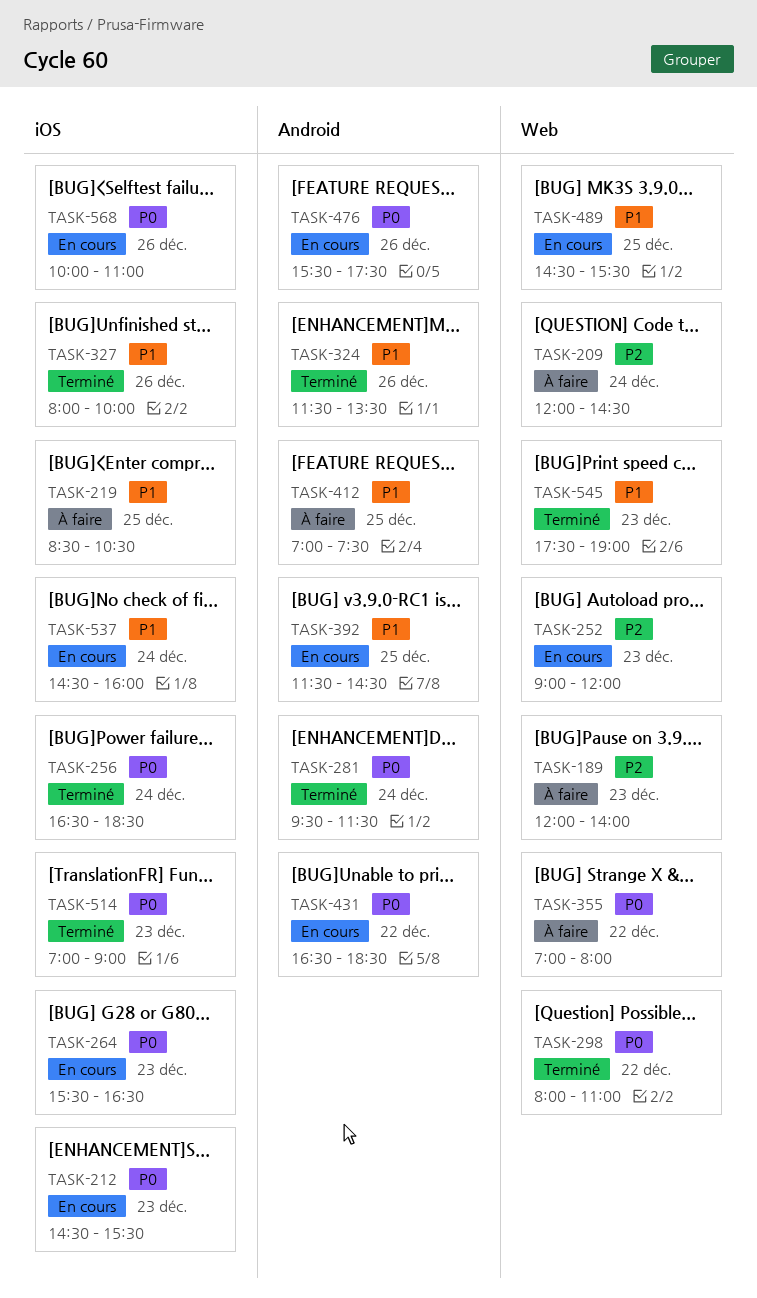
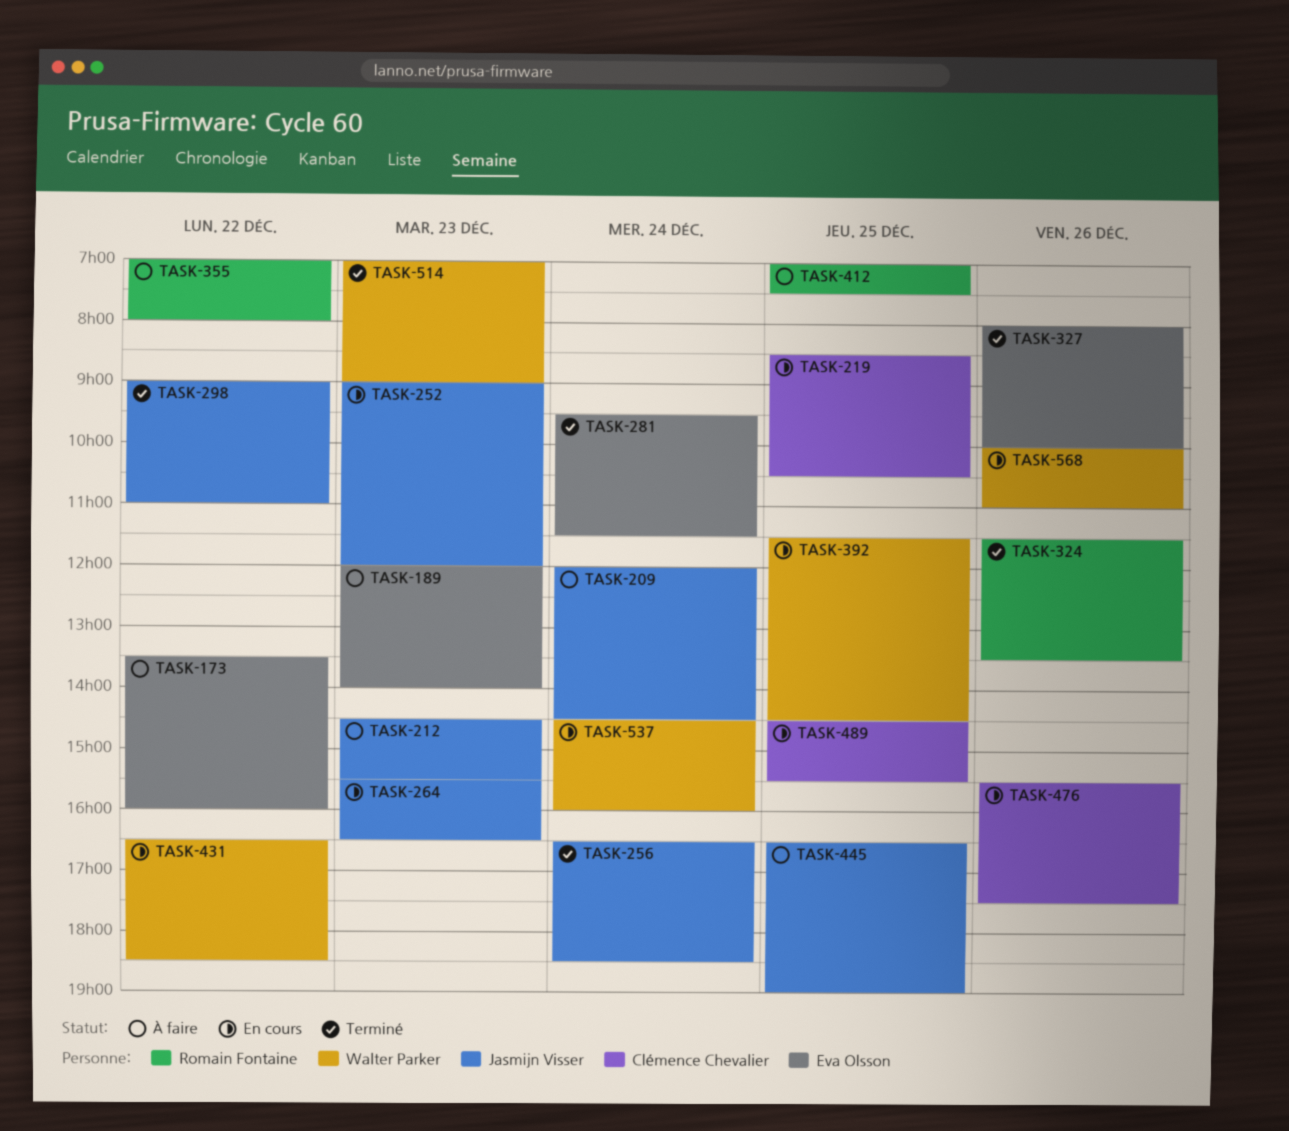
TASK-173: none -> present
TASK-212, status: En cours -> À faire
TASK-219, status: À faire -> En cours
TASK-298, begins: 08:00 -> 09:00
TASK-445: none -> present
TASK-545: present -> none

